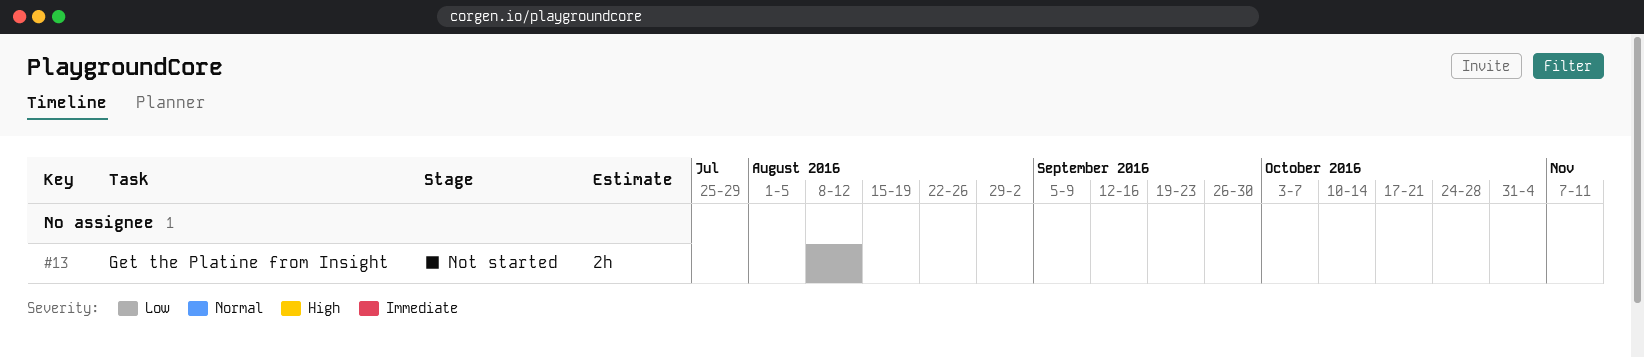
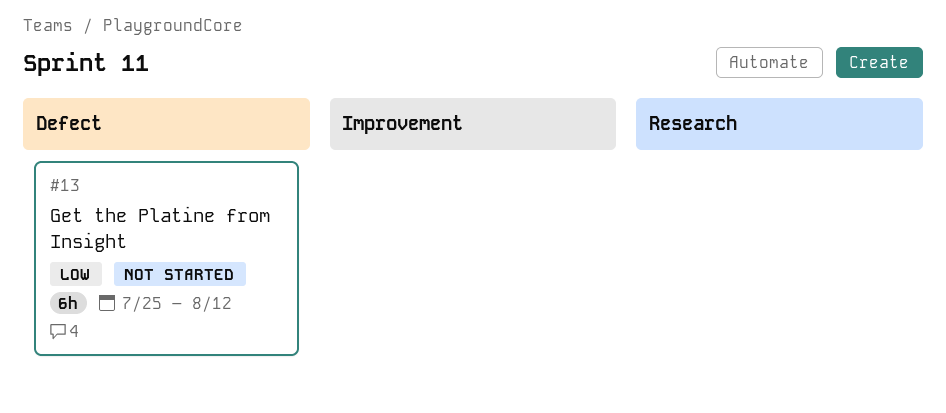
#13, estimate: 2h -> 6h
#13, start: Aug 8 -> Jul 25

